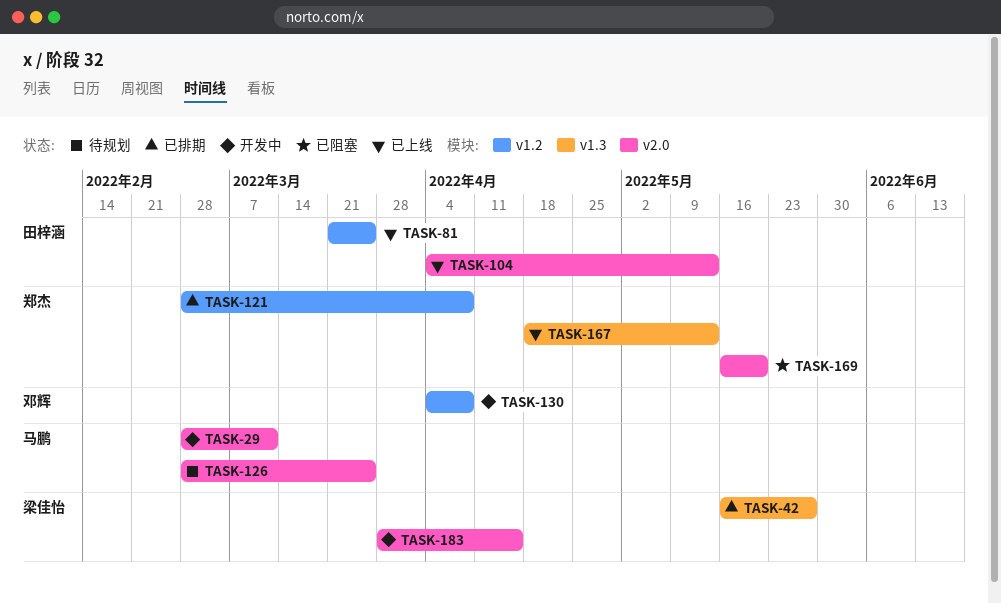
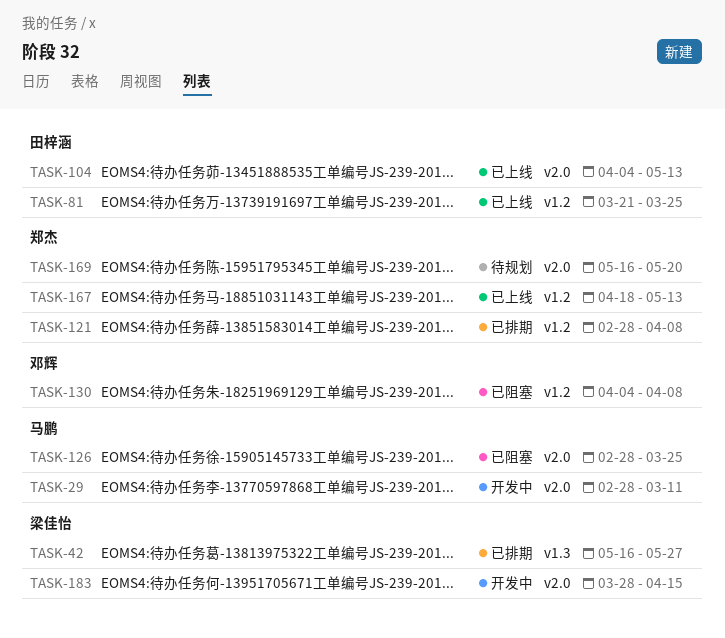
TASK-126, status: 待规划 -> 已阻塞
TASK-130, status: 开发中 -> 已阻塞
TASK-167, label: v1.3 -> v1.2
TASK-169, status: 已阻塞 -> 待规划

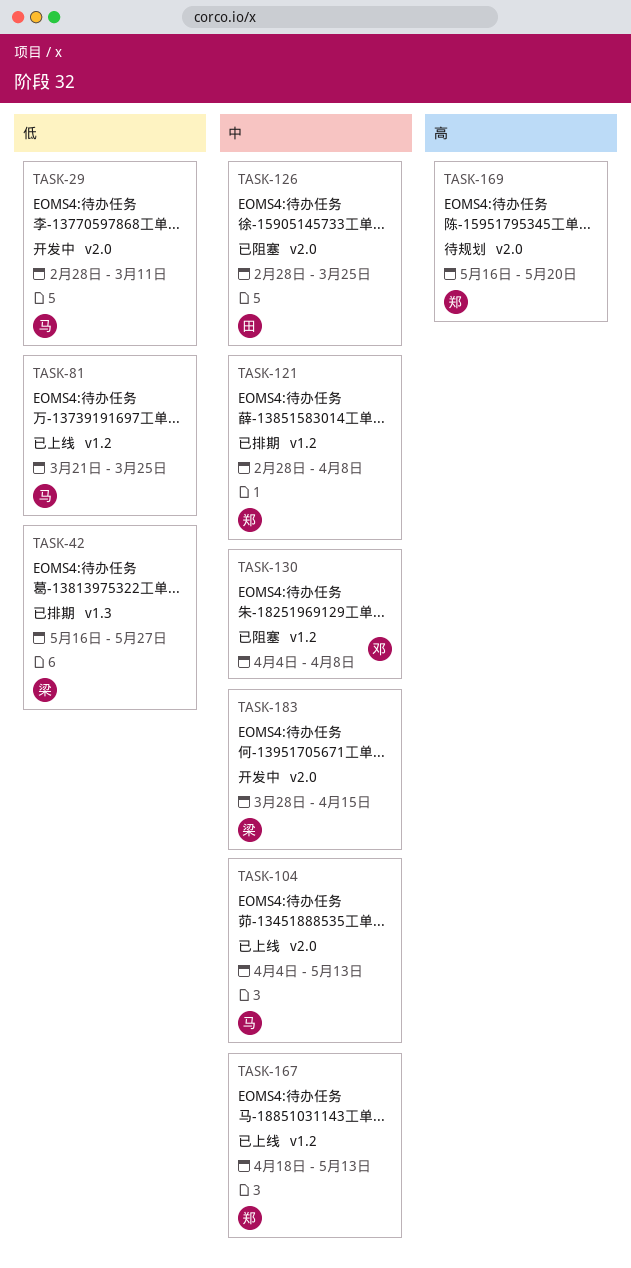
TASK-81, owner: 田梓涵 -> 马鹏
TASK-104, owner: 田梓涵 -> 马鹏
TASK-126, owner: 马鹏 -> 田梓涵

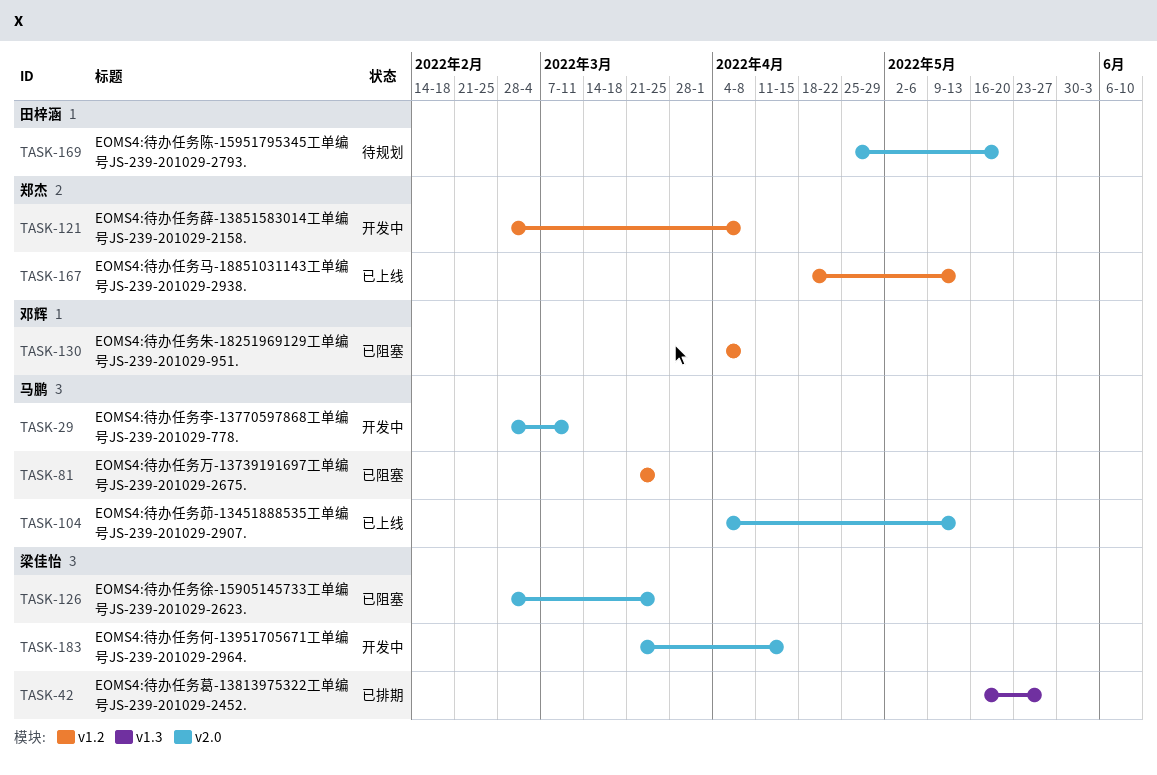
TASK-81, status: 已上线 -> 已阻塞
TASK-121, status: 已排期 -> 开发中
TASK-126, owner: 田梓涵 -> 梁佳怡
TASK-169, owner: 郑杰 -> 田梓涵
TASK-169, start: May 16 -> Apr 25
TASK-183, start: Mar 28 -> Mar 21

